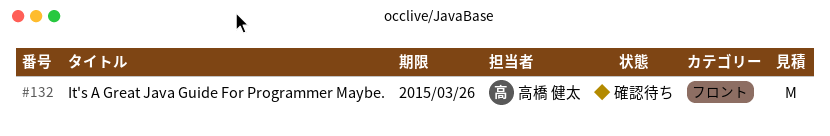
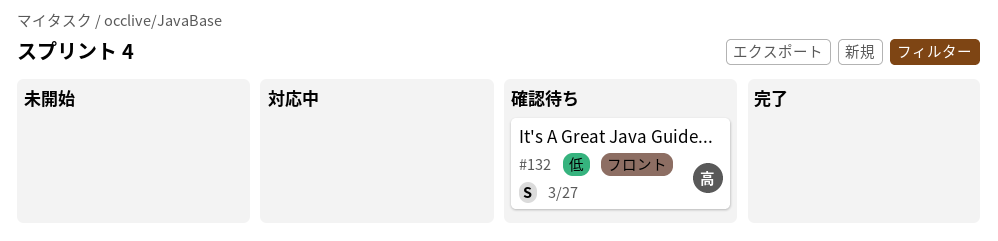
#132, estimate: M -> S
#132, due: Mar 26 -> Mar 27

